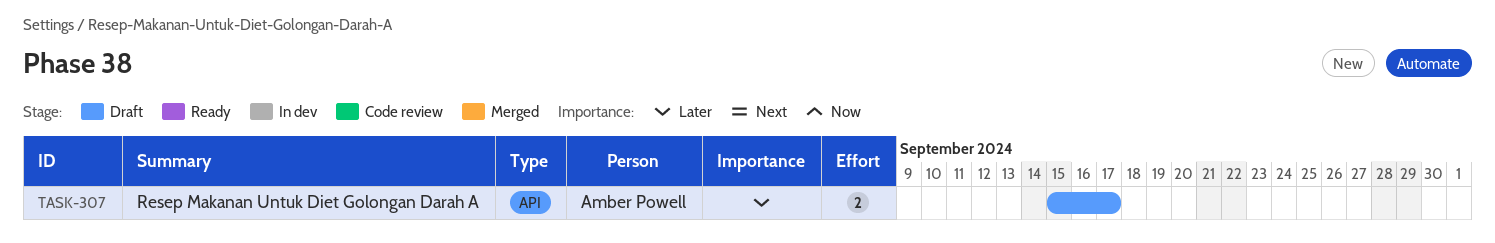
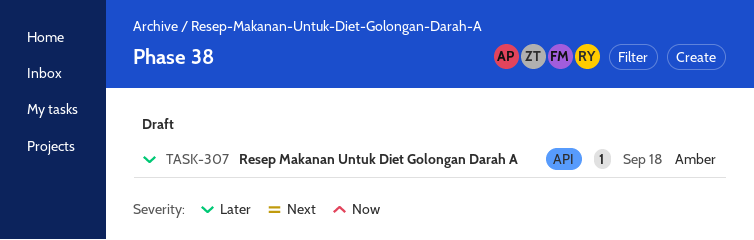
TASK-307, estimate: 2 -> 1
TASK-307, due: Sep 17 -> Sep 18

